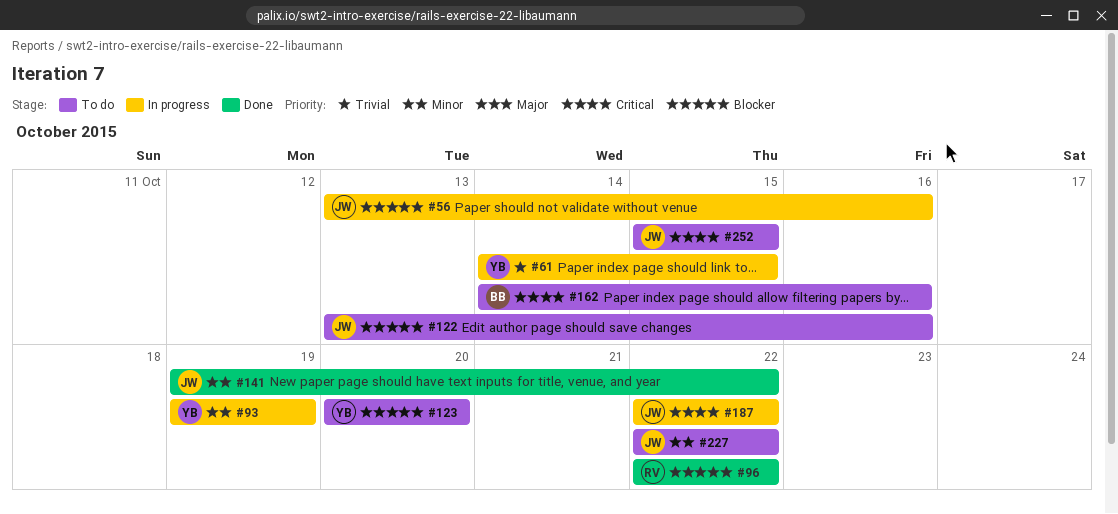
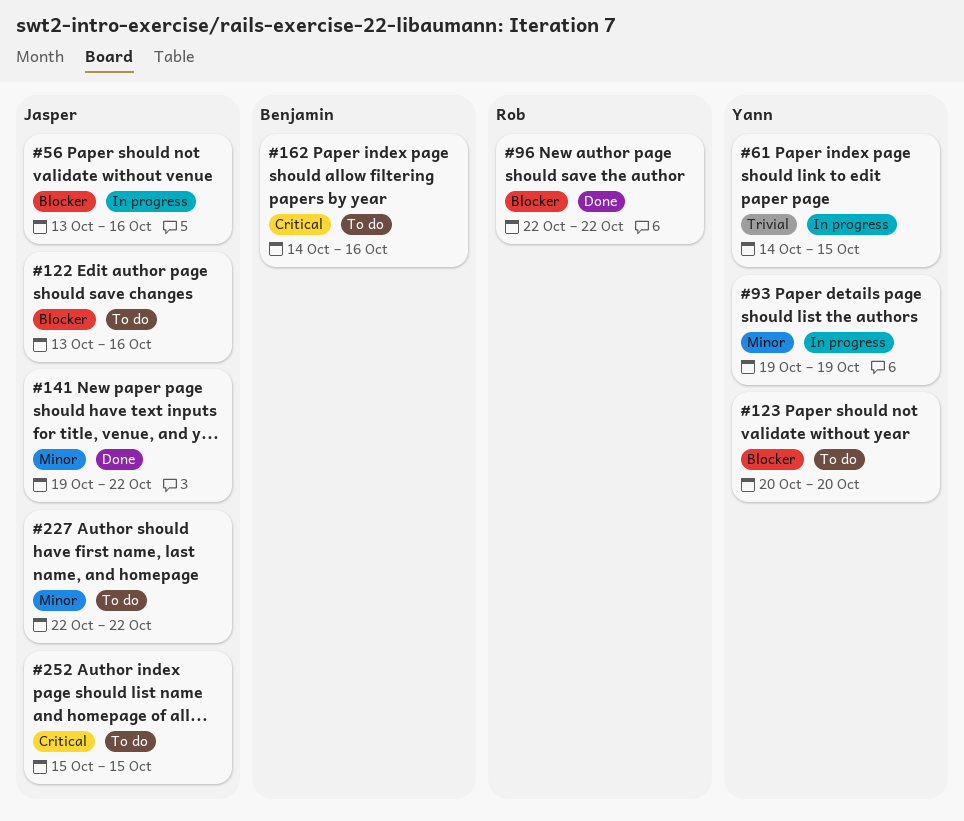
#187: present -> none

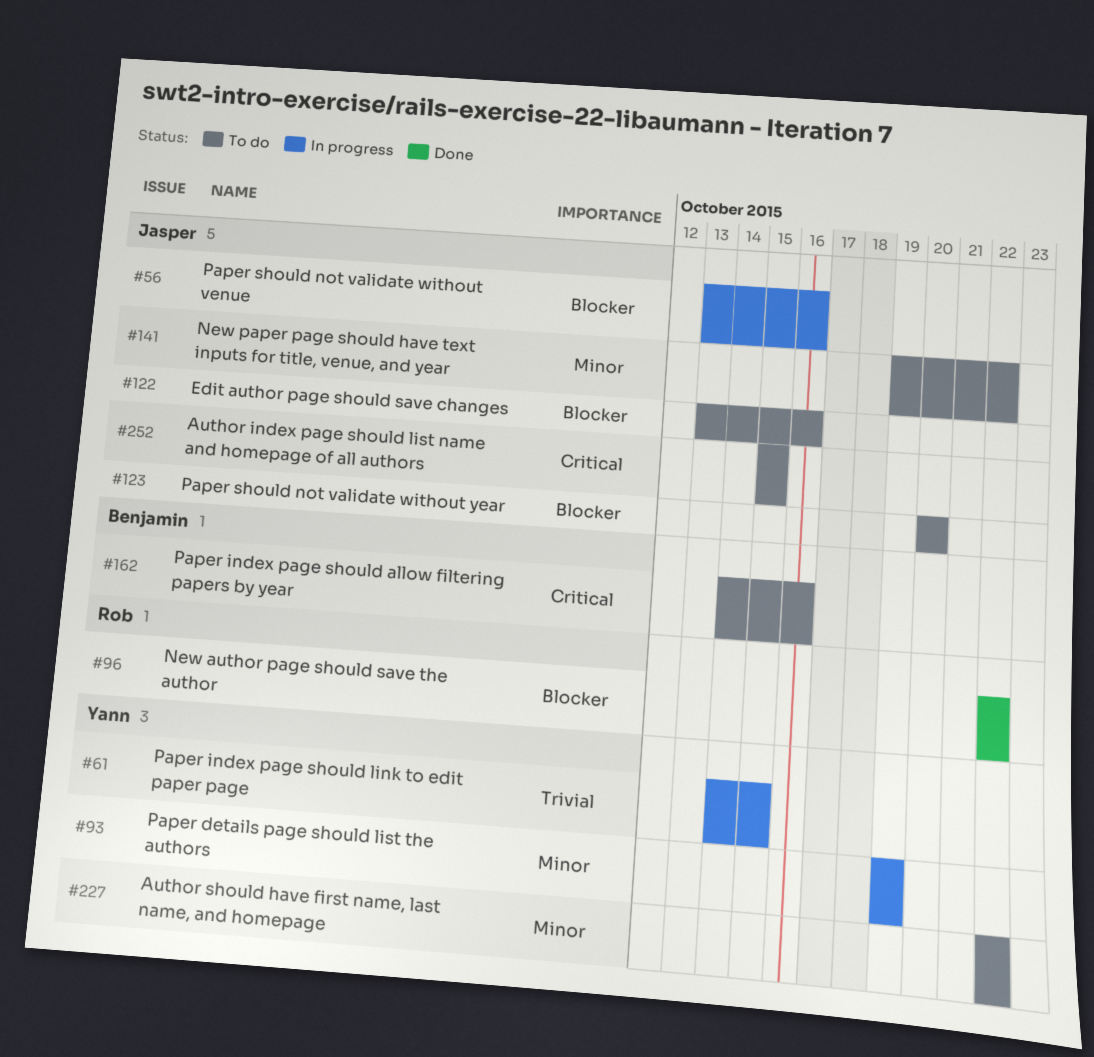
#123, owner: Yann -> Jasper
#141, status: Done -> To do
#227, owner: Jasper -> Yann

